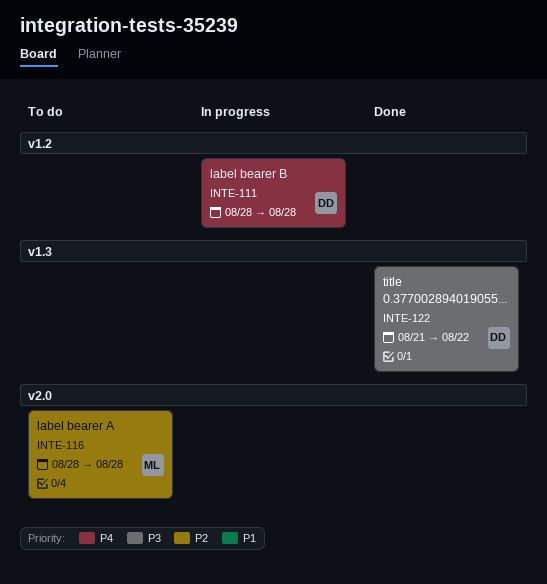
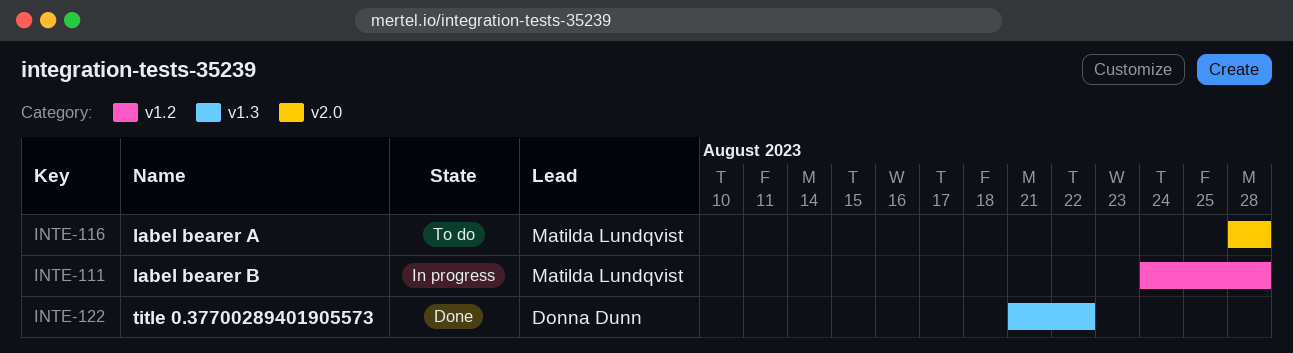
INTE-111, owner: Donna Dunn -> Matilda Lundqvist
INTE-111, start: Aug 28 -> Aug 24

